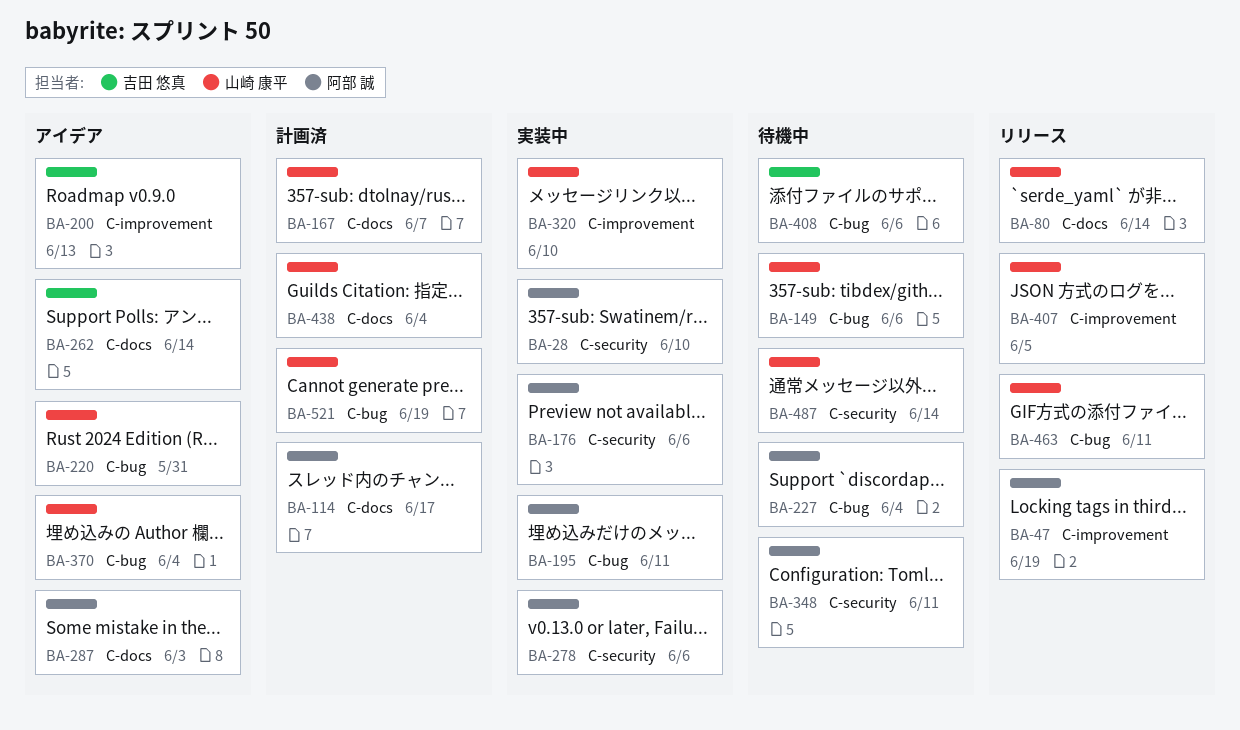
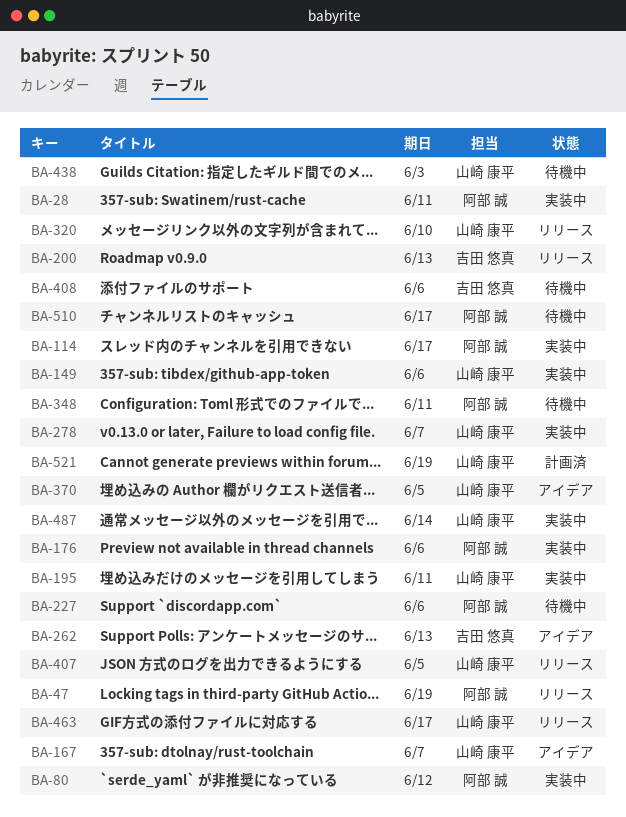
BA-28, due: Jun 10 -> Jun 11
BA-80, status: リリース -> 実装中
BA-80, owner: 山崎 康平 -> 阿部 誠
BA-80, due: Jun 14 -> Jun 12
BA-114, status: 計画済 -> 実装中
BA-149, status: 待機中 -> 実装中
BA-167, status: 計画済 -> アイデア
BA-195, owner: 阿部 誠 -> 山崎 康平
BA-200, status: アイデア -> リリース
BA-220: present -> none
BA-227, due: Jun 4 -> Jun 6
BA-262, due: Jun 14 -> Jun 13
BA-278, owner: 阿部 誠 -> 山崎 康平
BA-278, due: Jun 6 -> Jun 7
BA-287: present -> none
BA-320, status: 実装中 -> リリース
BA-370, due: Jun 4 -> Jun 5
BA-438, status: 計画済 -> 待機中
BA-438, due: Jun 4 -> Jun 3
BA-463, due: Jun 11 -> Jun 17
BA-487, status: 待機中 -> 実装中
BA-510: none -> present

